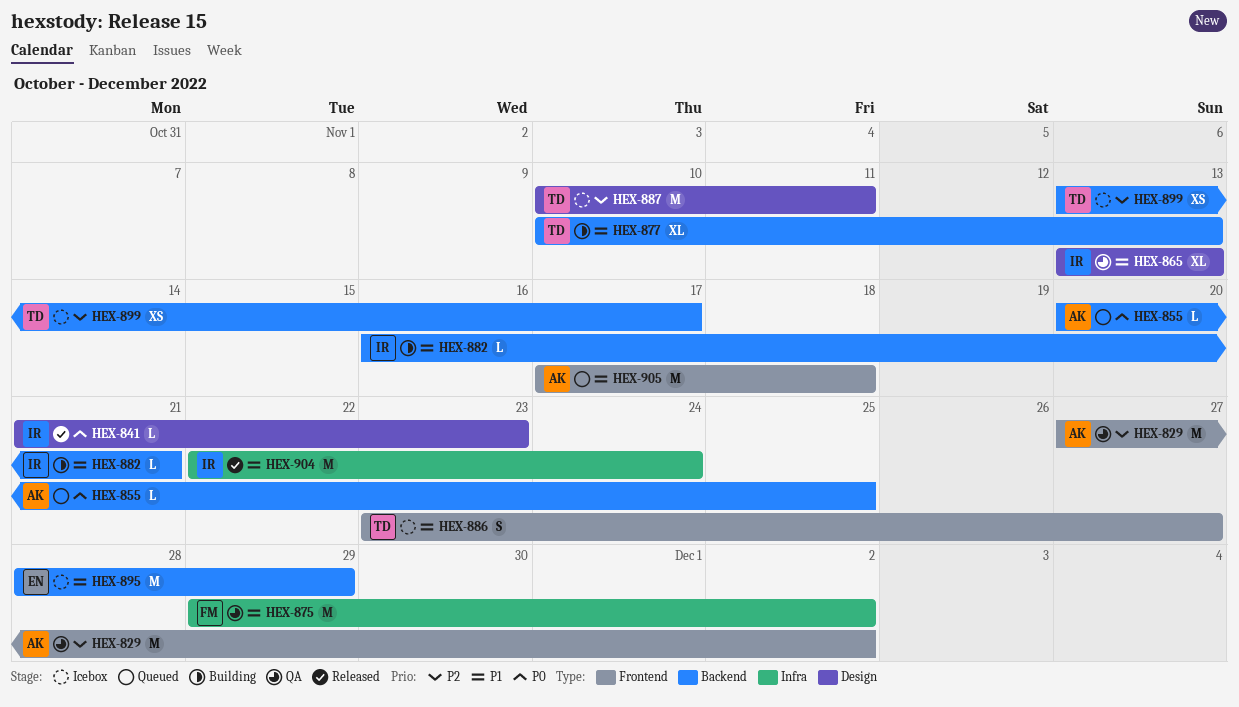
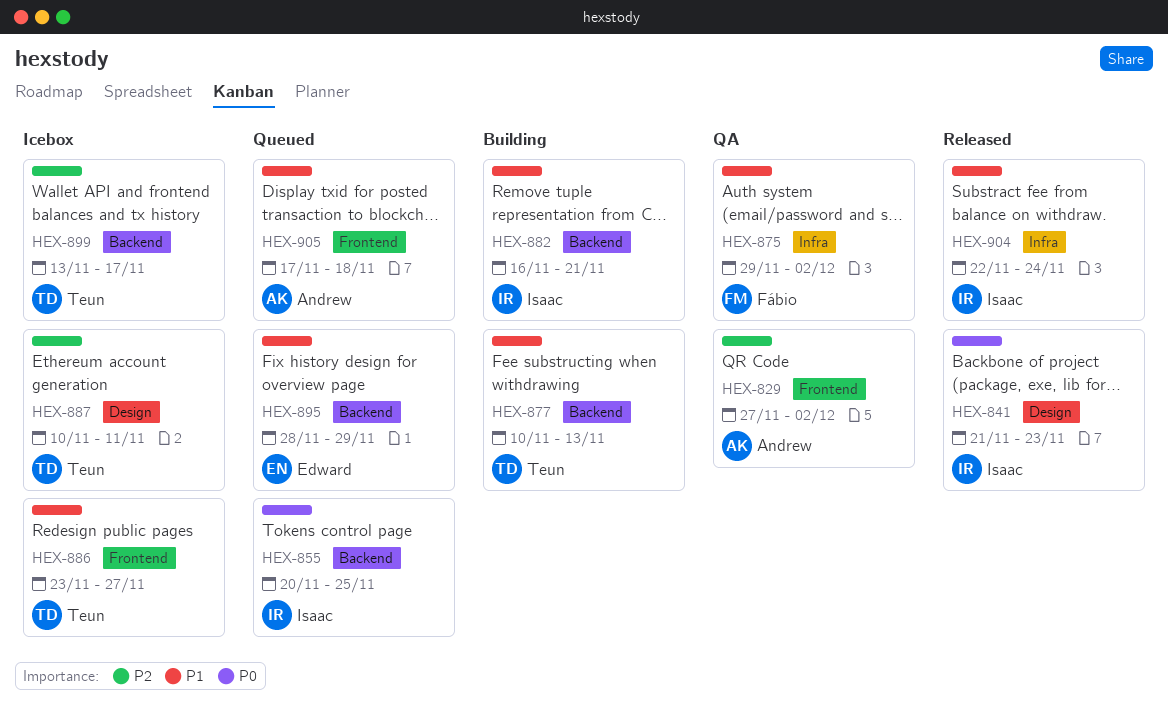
HEX-855, owner: Andrew -> Isaac
HEX-865: present -> none
HEX-895, status: Icebox -> Queued

